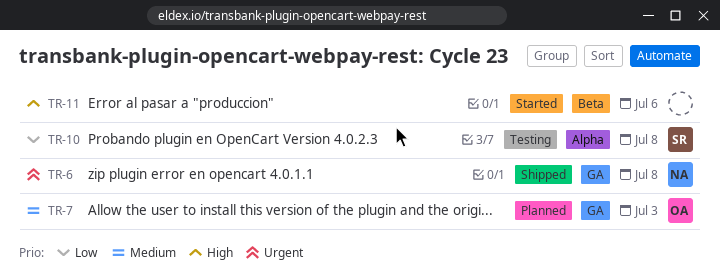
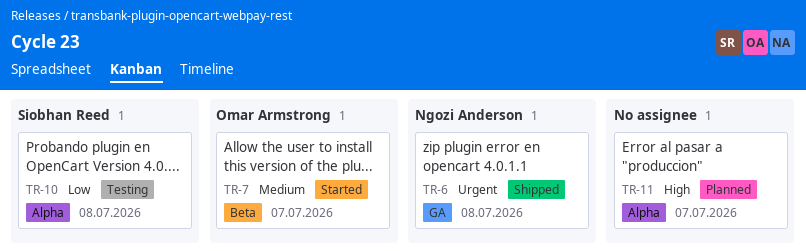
TR-7, status: Planned -> Started
TR-7, label: GA -> Beta
TR-7, due: Jul 3 -> Jul 7
TR-11, status: Started -> Planned
TR-11, label: Beta -> Alpha
TR-11, due: Jul 6 -> Jul 7

